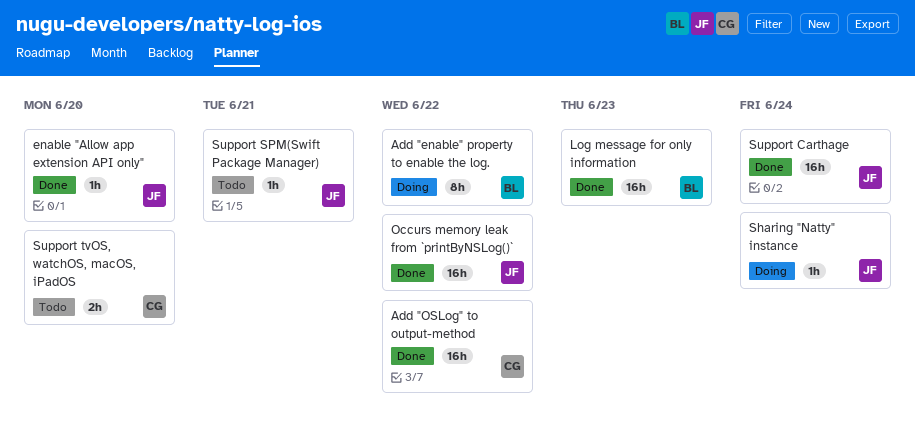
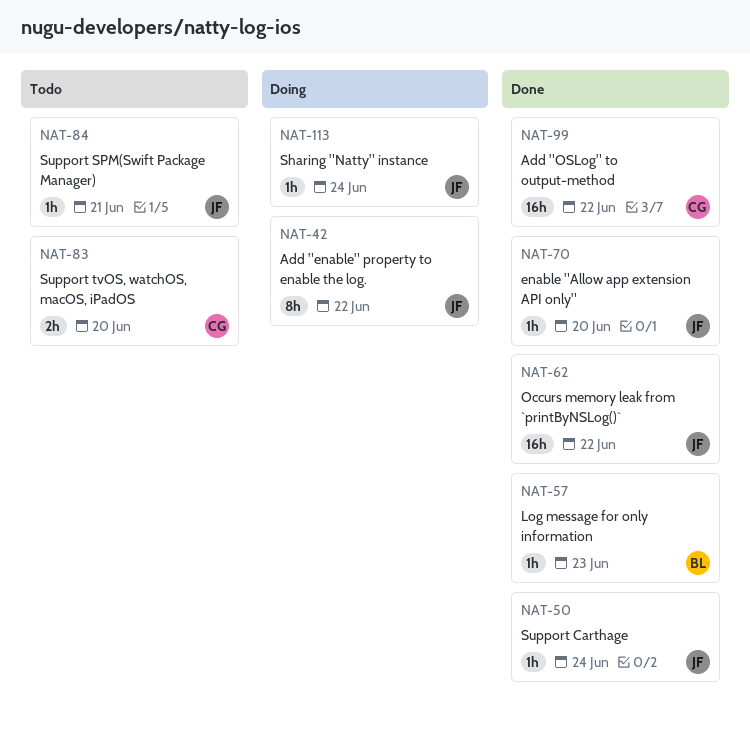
Add "enable" property to enable the log., owner: BL -> JF
Log message for only information, estimate: 16h -> 1h
Support Carthage, estimate: 16h -> 1h

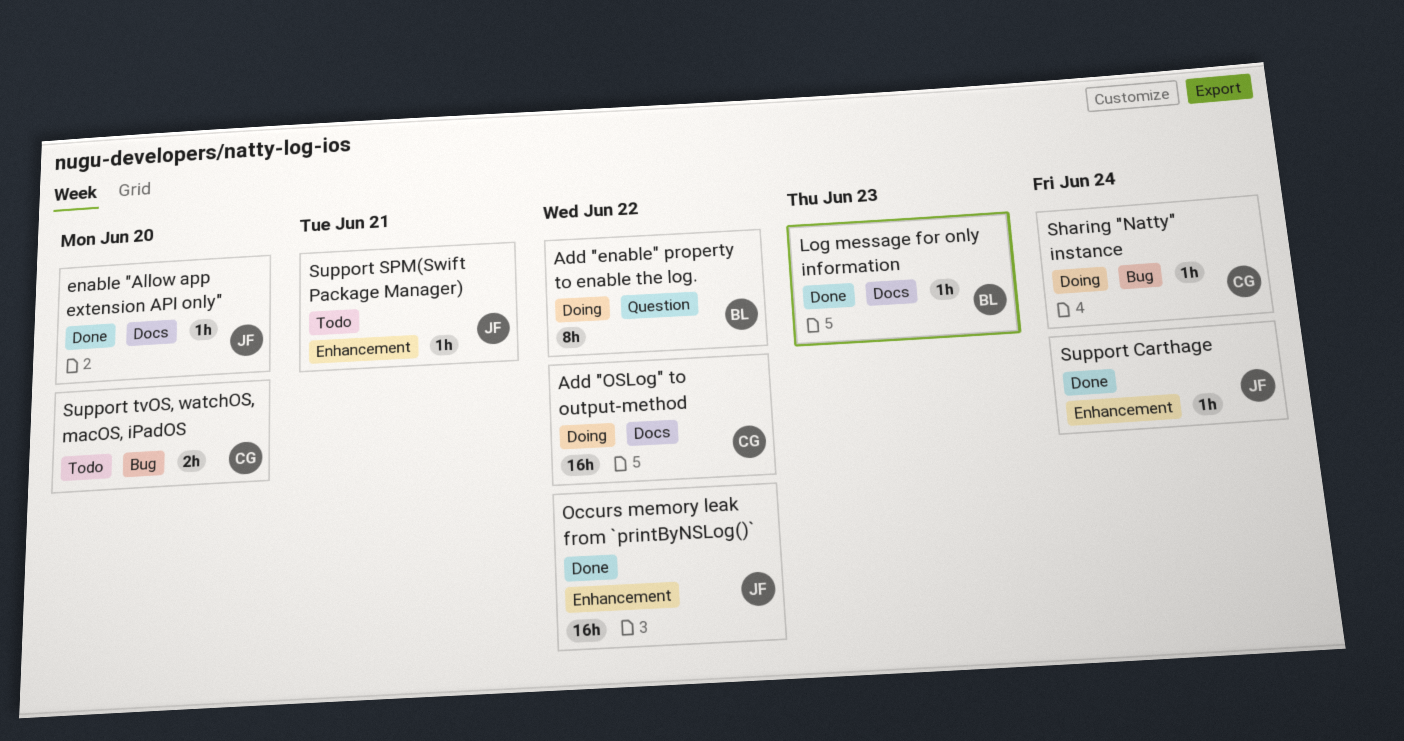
Add "enable" property to enable the log., owner: JF -> BL
Add "OSLog" to output-method, status: Done -> Doing
Sharing "Natty" instance, owner: JF -> CG

